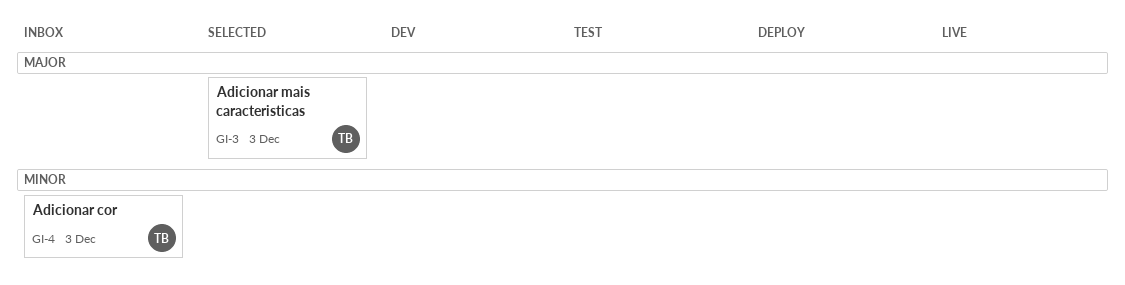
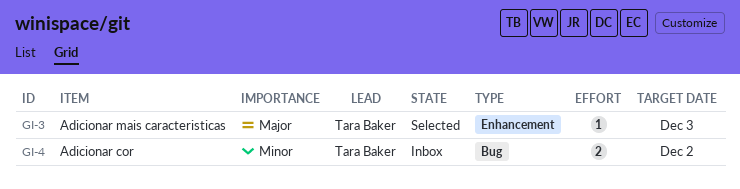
GI-4, due: Dec 3 -> Dec 2

